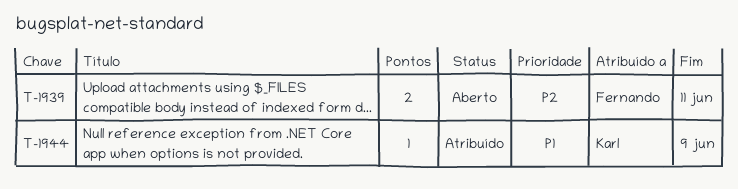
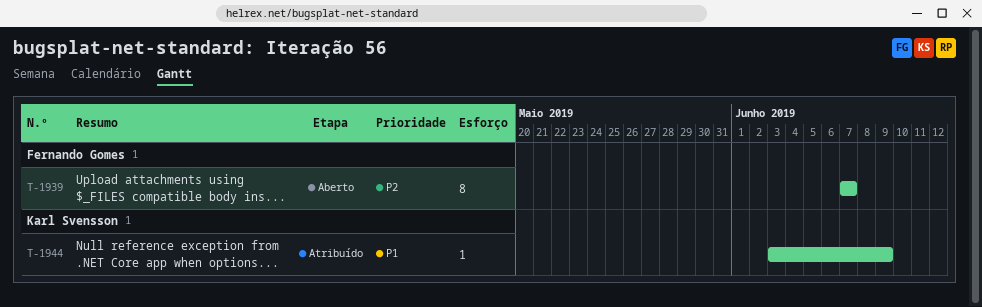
T-1939, estimate: 2 -> 8
T-1939, due: Jun 11 -> Jun 7

